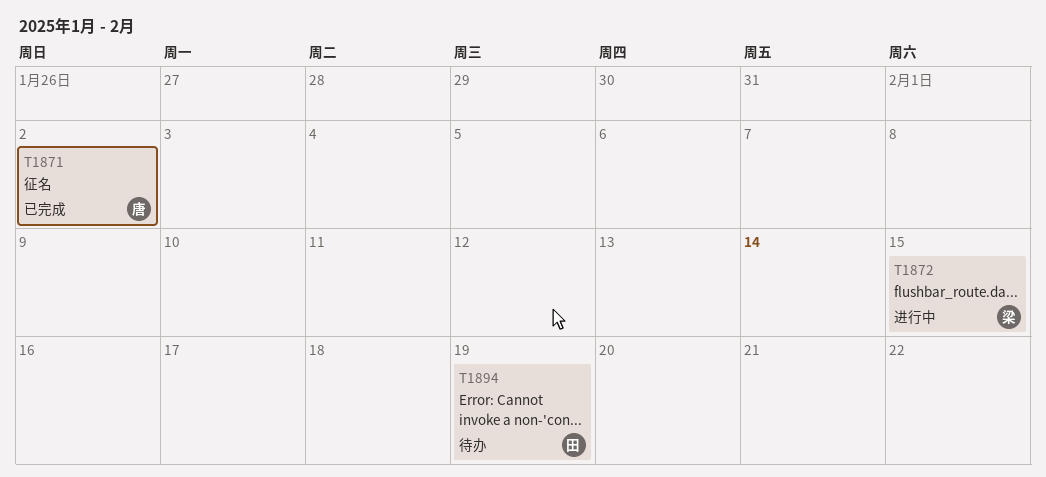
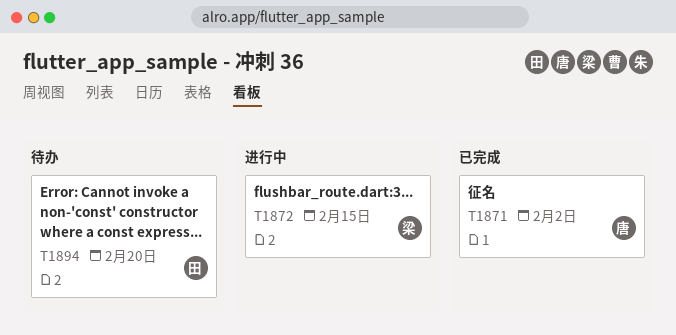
T1894, due: Feb 19 -> Feb 20

